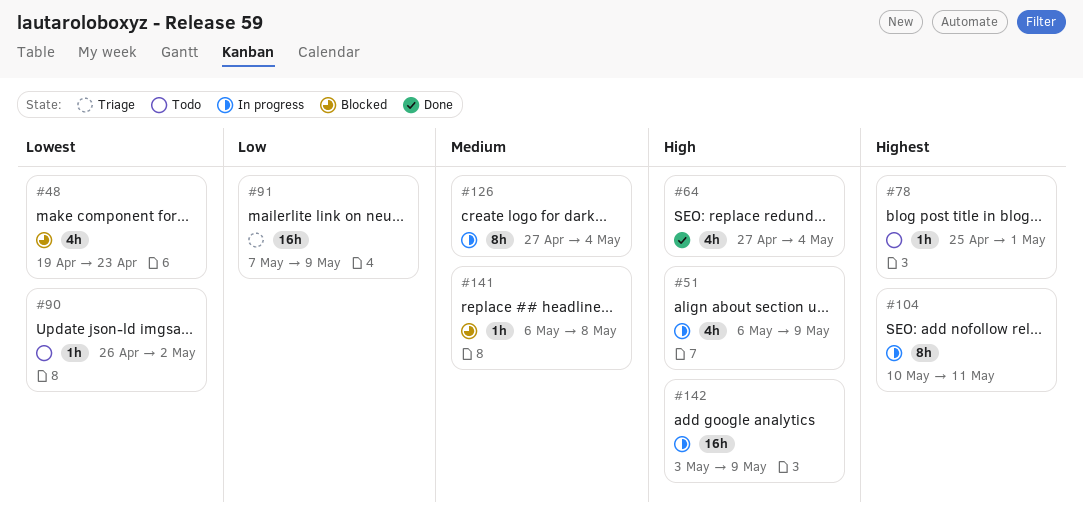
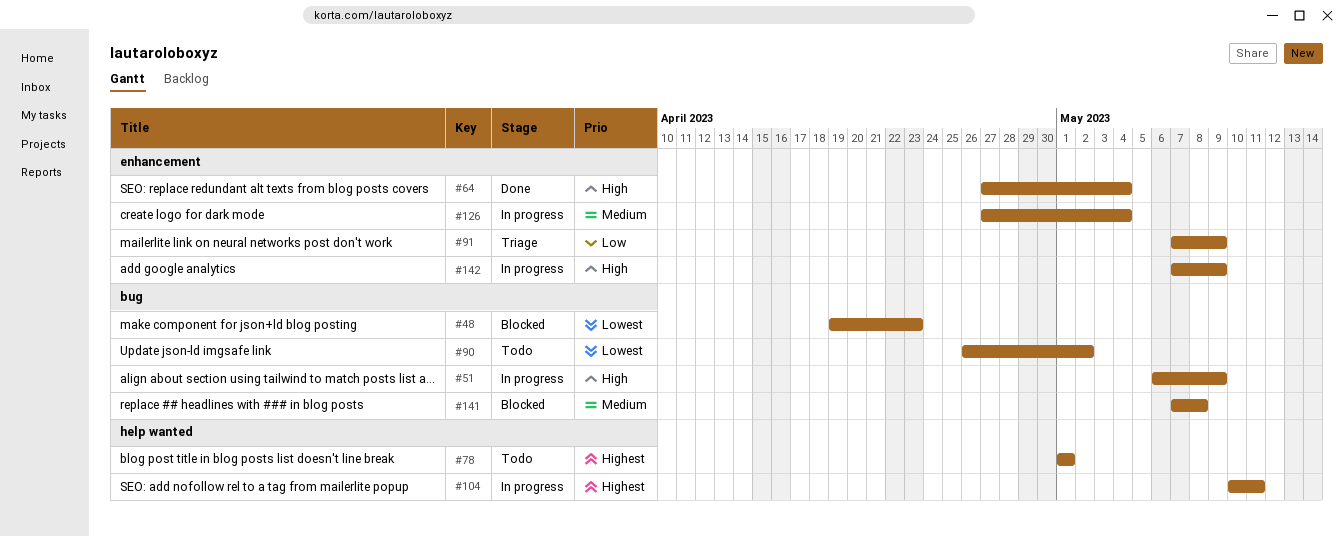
#78, start: Apr 25 -> May 1
#141, start: May 6 -> May 7
#142, start: May 3 -> May 7

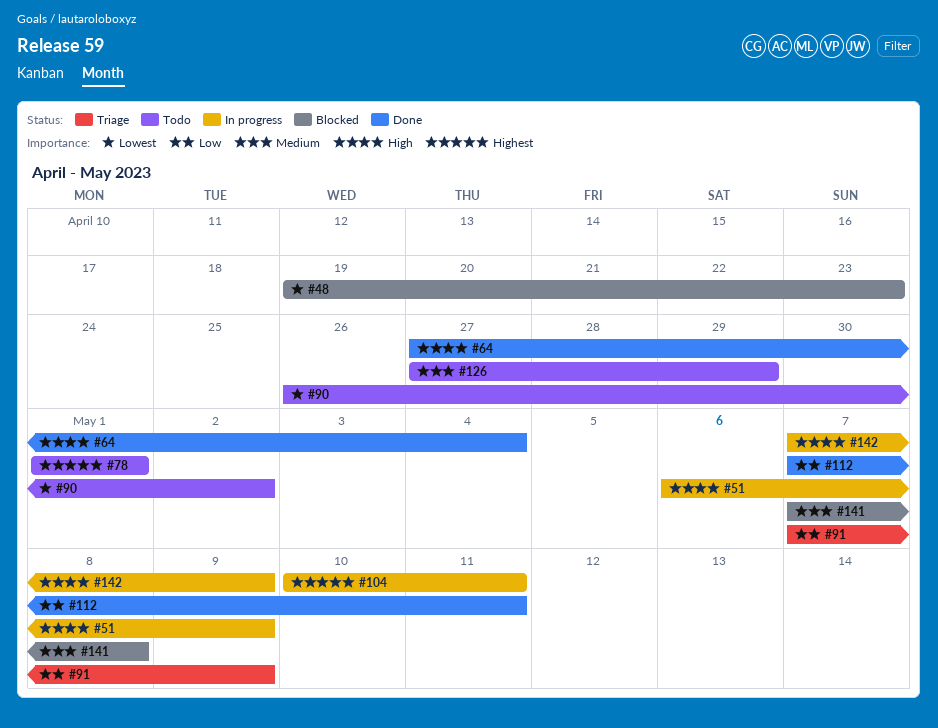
#112: none -> present
#126, status: In progress -> Todo
#126, due: May 4 -> Apr 29

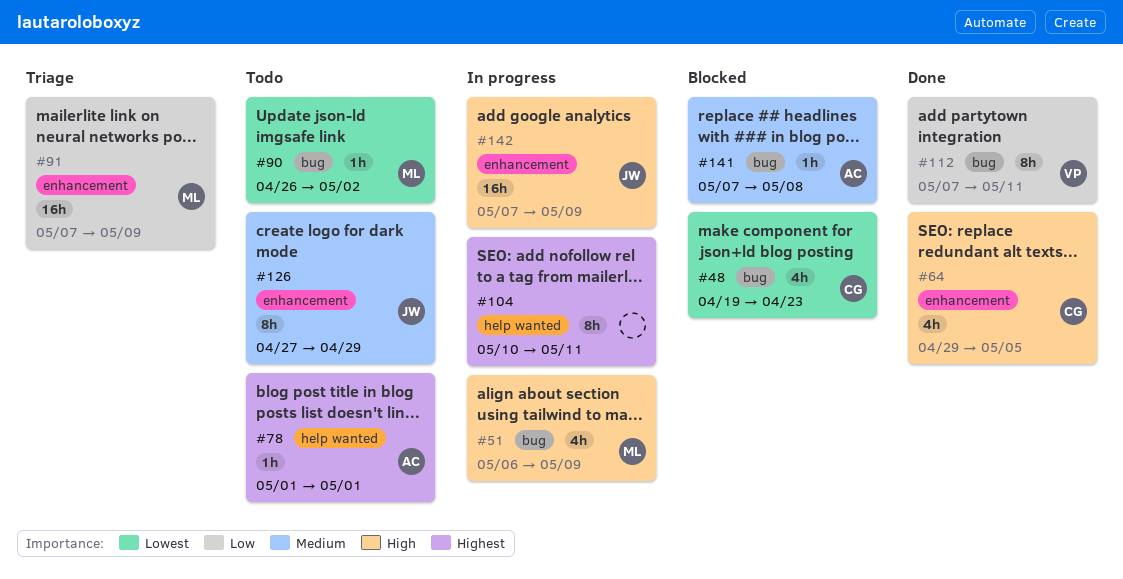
#64, start: Apr 27 -> Apr 29
#64, due: May 4 -> May 5

